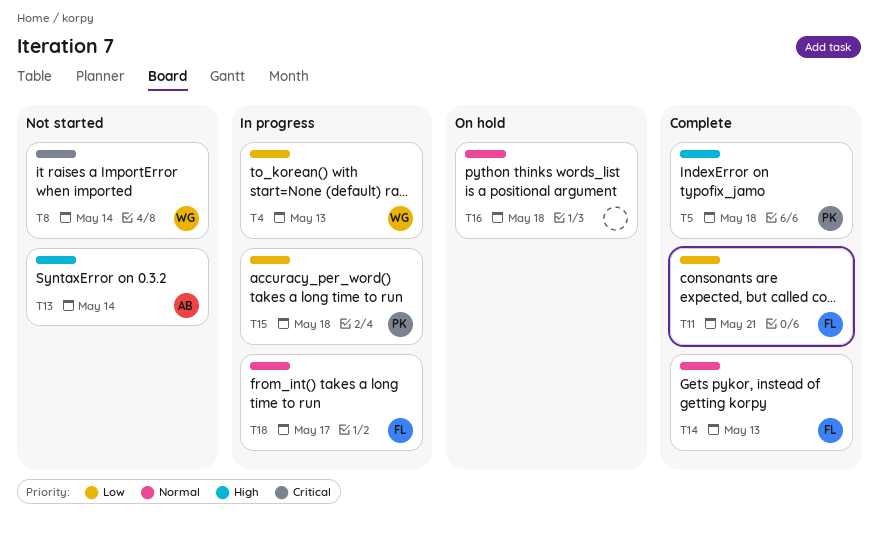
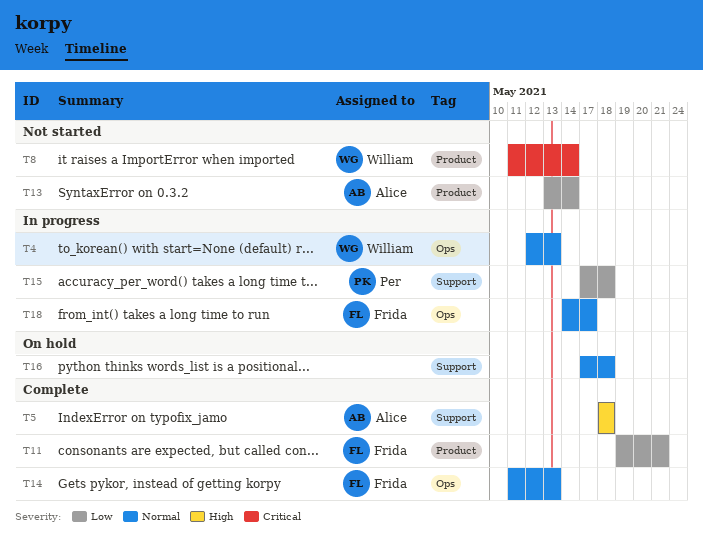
T4, priority: Low -> Normal
T5, owner: Per -> Alice
T13, priority: High -> Low

